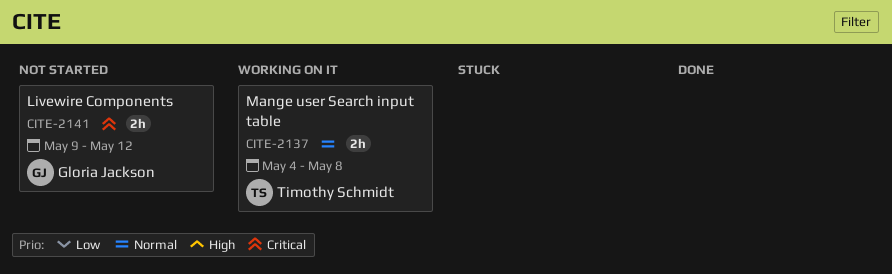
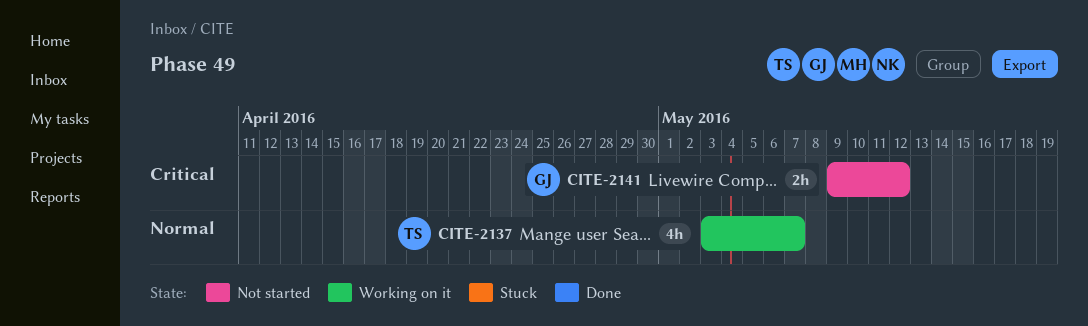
CITE-2137, estimate: 2h -> 4h
CITE-2137, start: May 4 -> May 3
CITE-2137, due: May 8 -> May 7

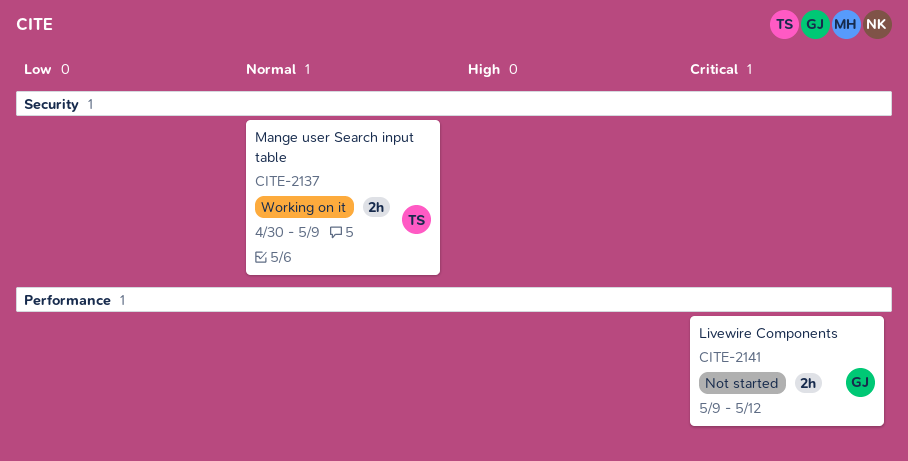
CITE-2137, estimate: 4h -> 2h
CITE-2137, start: May 3 -> Apr 30
CITE-2137, due: May 7 -> May 9

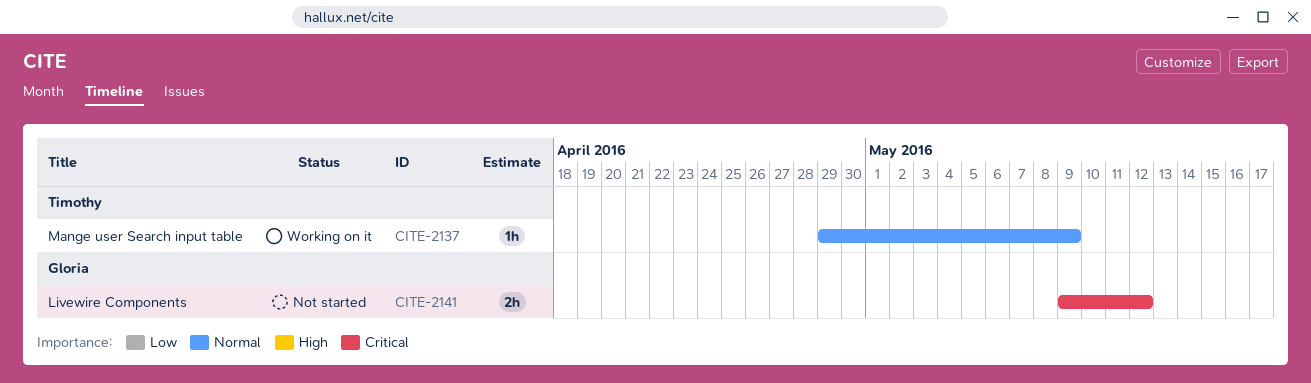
CITE-2137, estimate: 2h -> 1h
CITE-2137, start: Apr 30 -> Apr 29

